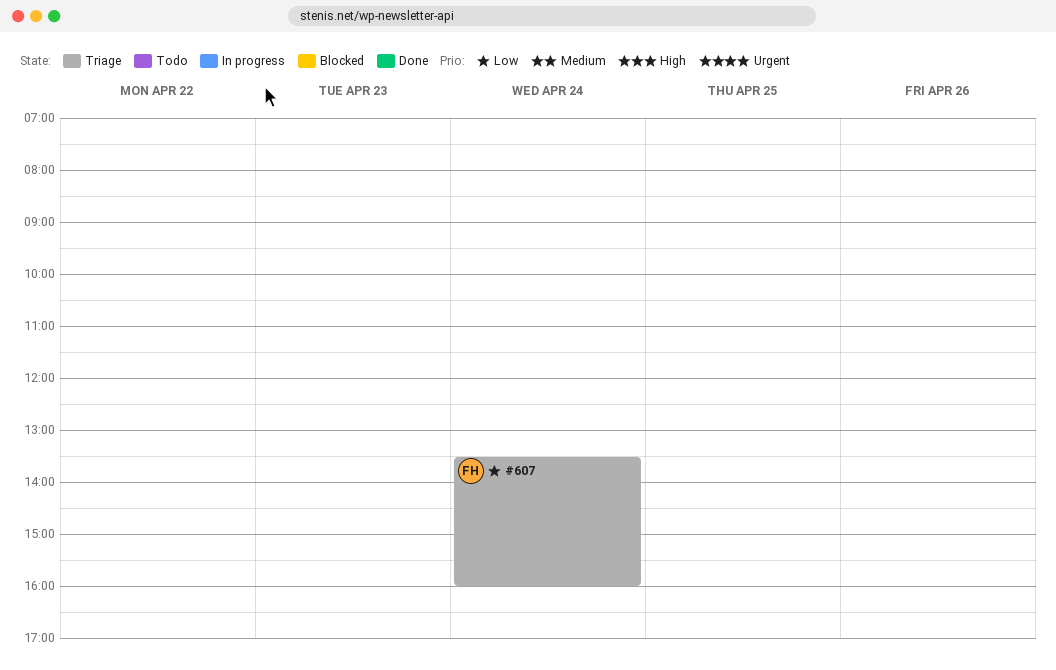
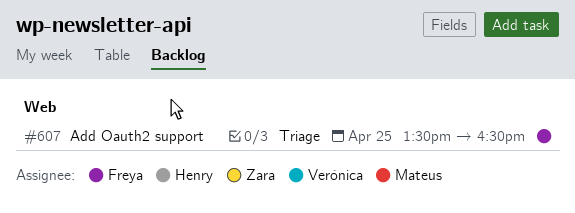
#607, day: Apr 24 -> Apr 25
#607, ends: 16:00 -> 16:30

